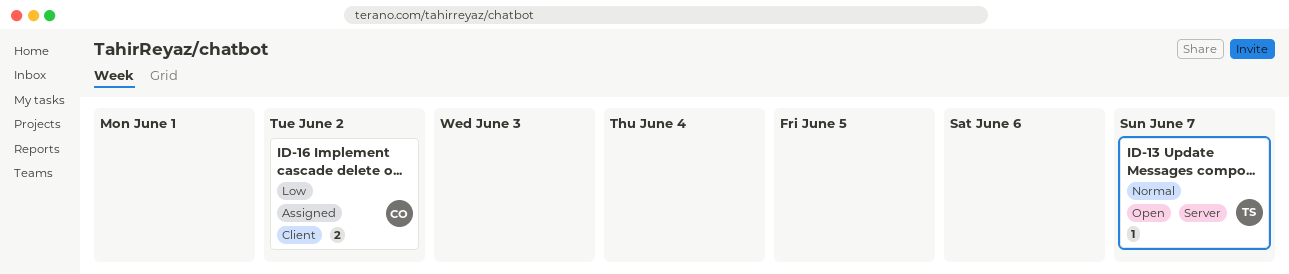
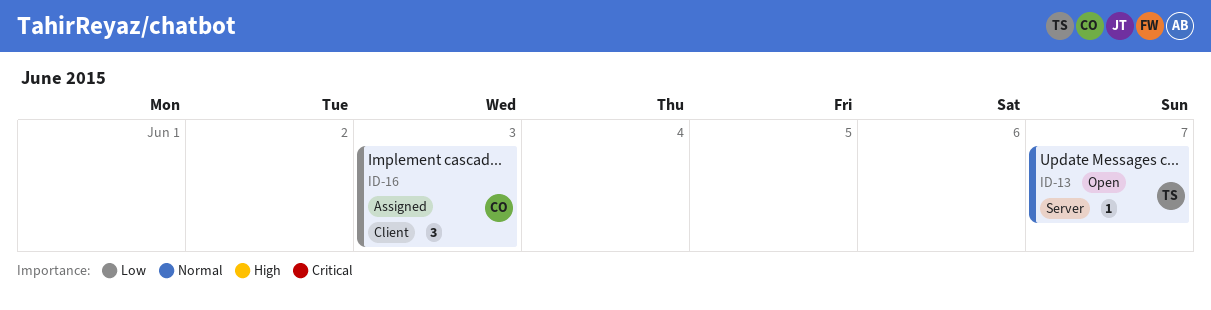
ID-16, estimate: 2 -> 3
ID-16, due: Jun 2 -> Jun 3

